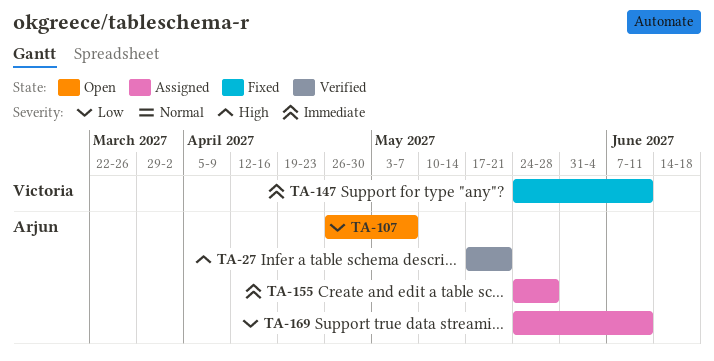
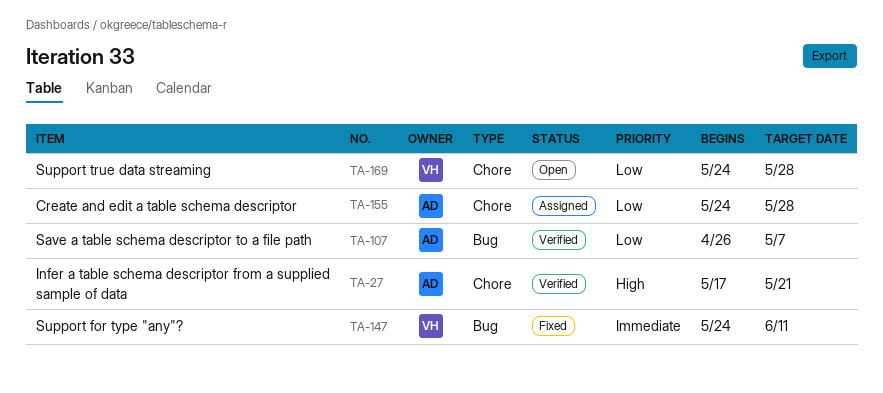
TA-107, status: Open -> Verified
TA-155, priority: Immediate -> Low
TA-169, status: Assigned -> Open
TA-169, owner: Arjun -> Victoria
TA-169, due: Jun 11 -> May 28

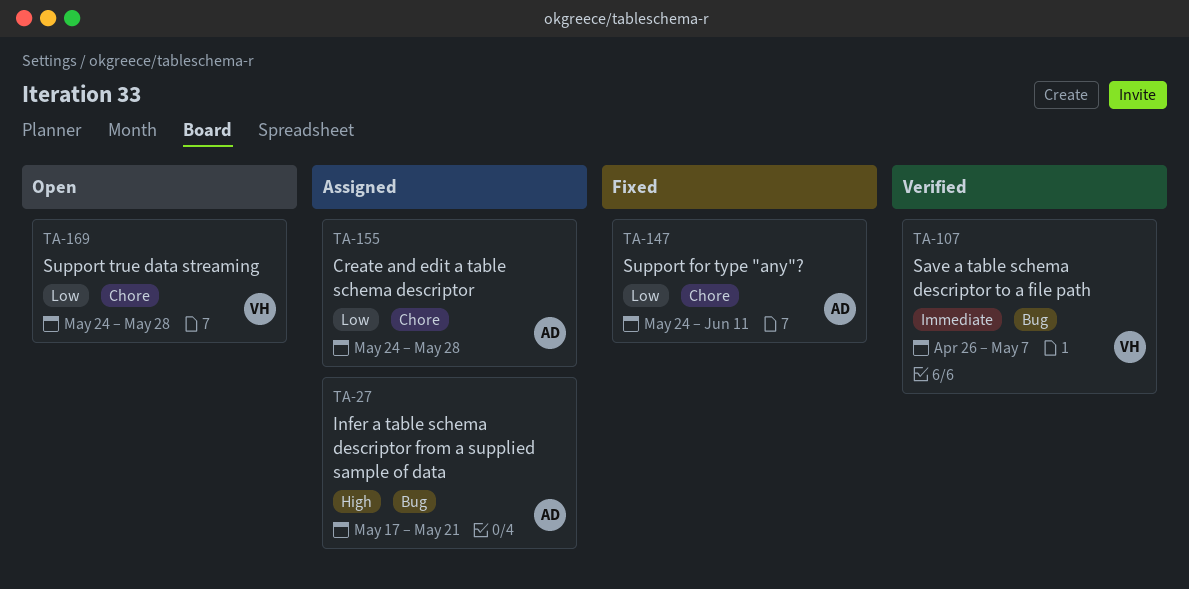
TA-27, status: Verified -> Assigned
TA-27, label: Chore -> Bug
TA-107, owner: AD -> VH
TA-107, priority: Low -> Immediate
TA-147, owner: VH -> AD
TA-147, priority: Immediate -> Low
TA-147, label: Bug -> Chore

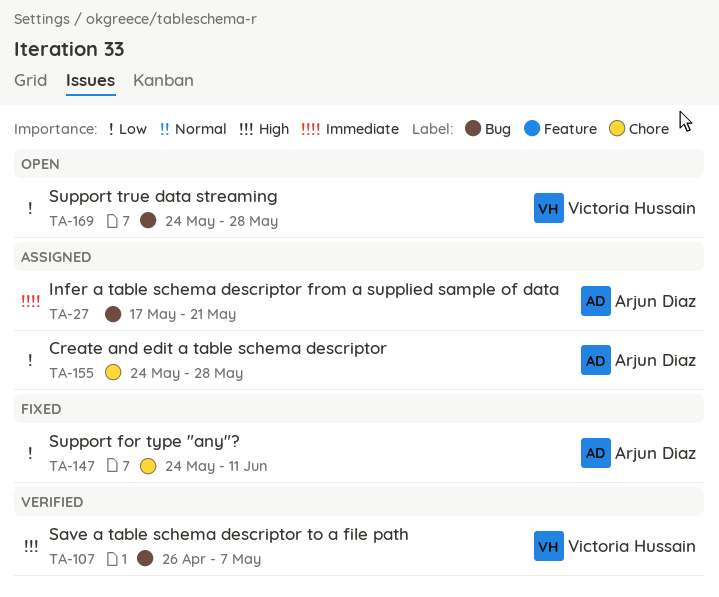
TA-27, priority: High -> Immediate
TA-107, priority: Immediate -> High
TA-169, label: Chore -> Bug

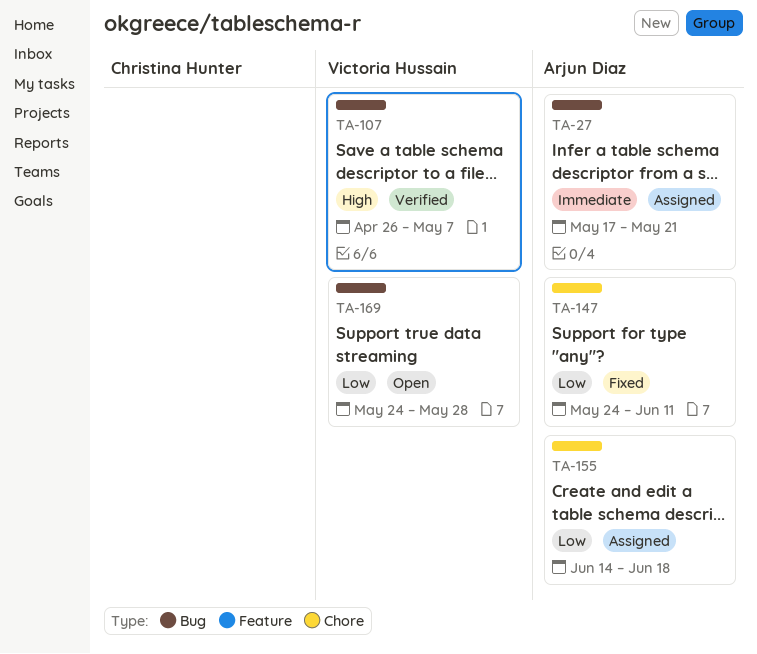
TA-155, start: May 24 -> Jun 14
TA-155, due: May 28 -> Jun 18

